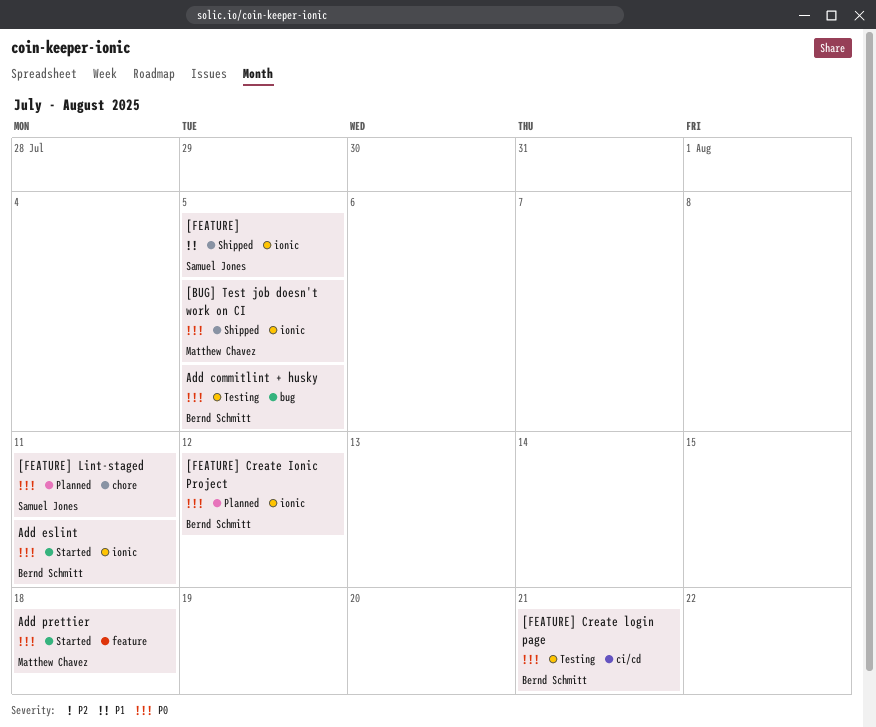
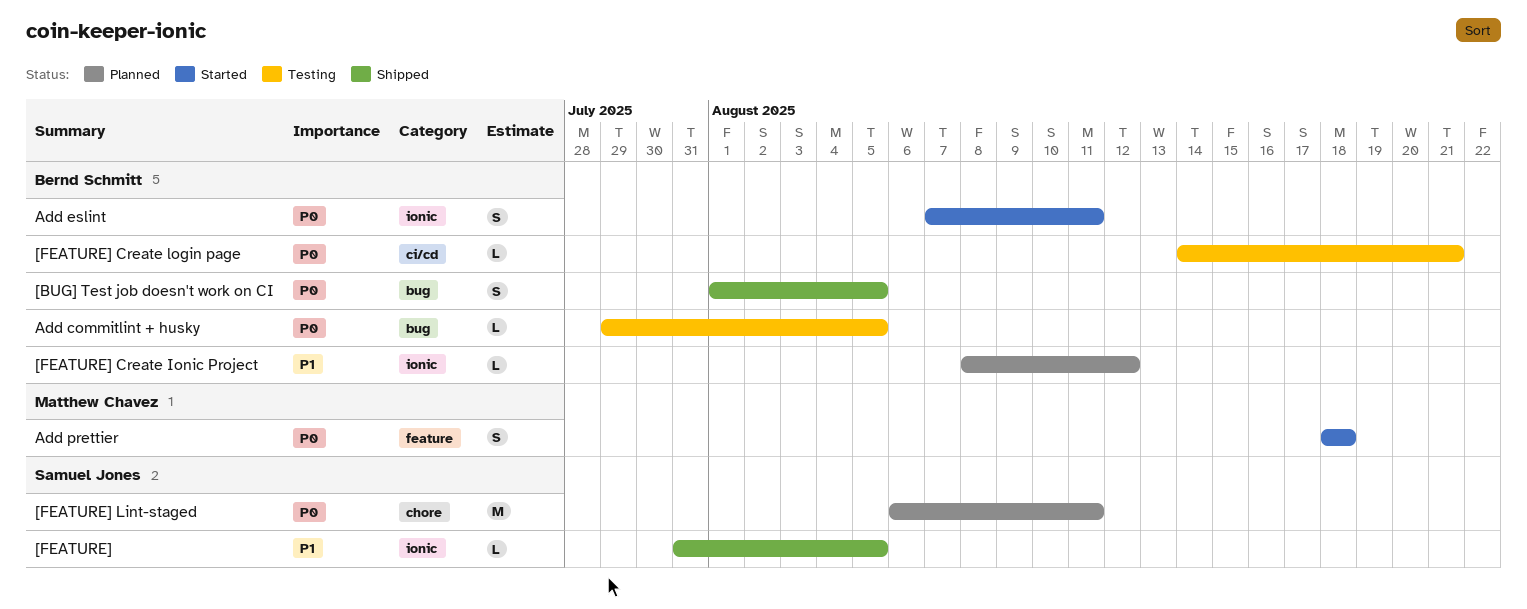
[BUG] Test job doesn't work on CI, owner: Matthew Chavez -> Bernd Schmitt
[BUG] Test job doesn't work on CI, label: ionic -> bug
[FEATURE] Create Ionic Project, priority: P0 -> P1

